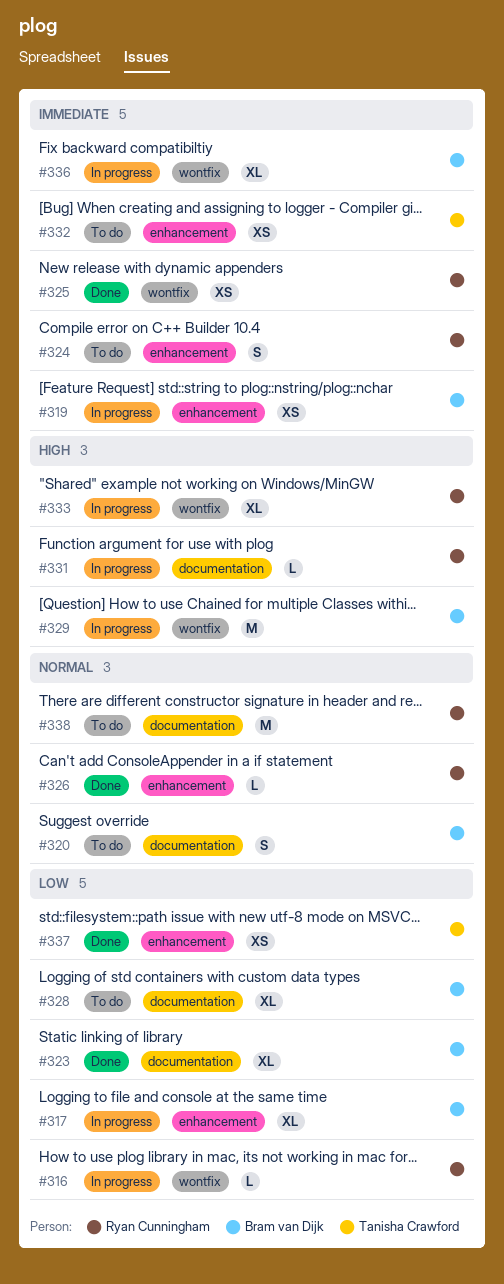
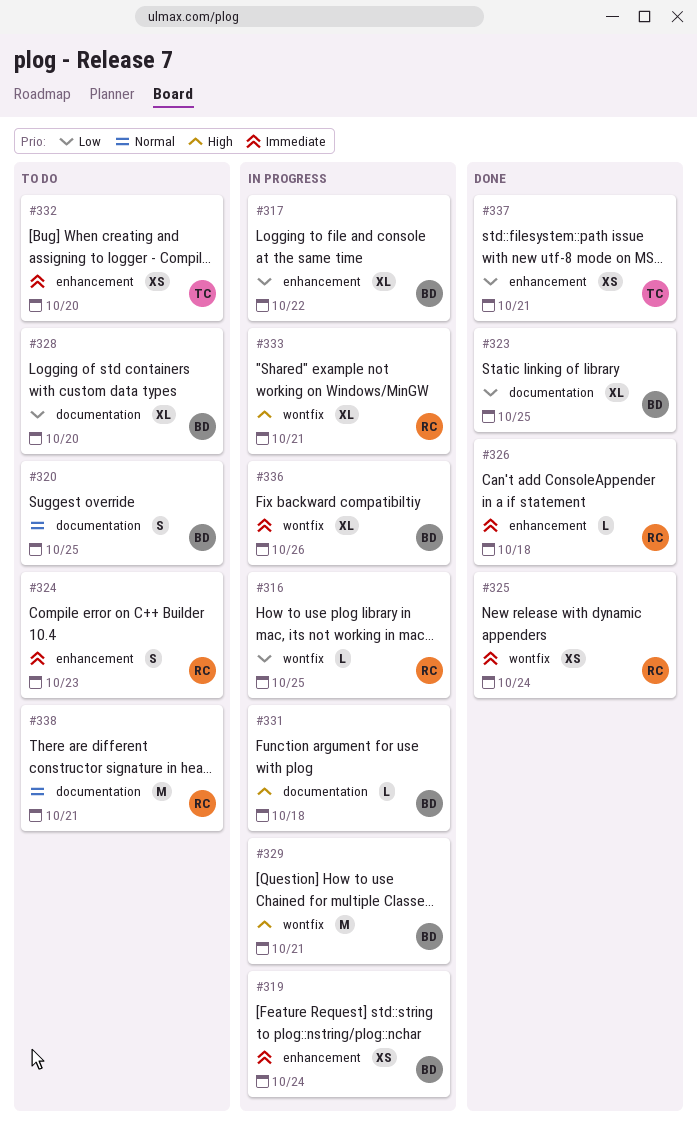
#326, priority: Normal -> Immediate
#331, owner: Ryan Cunningham -> Bram van Dijk

